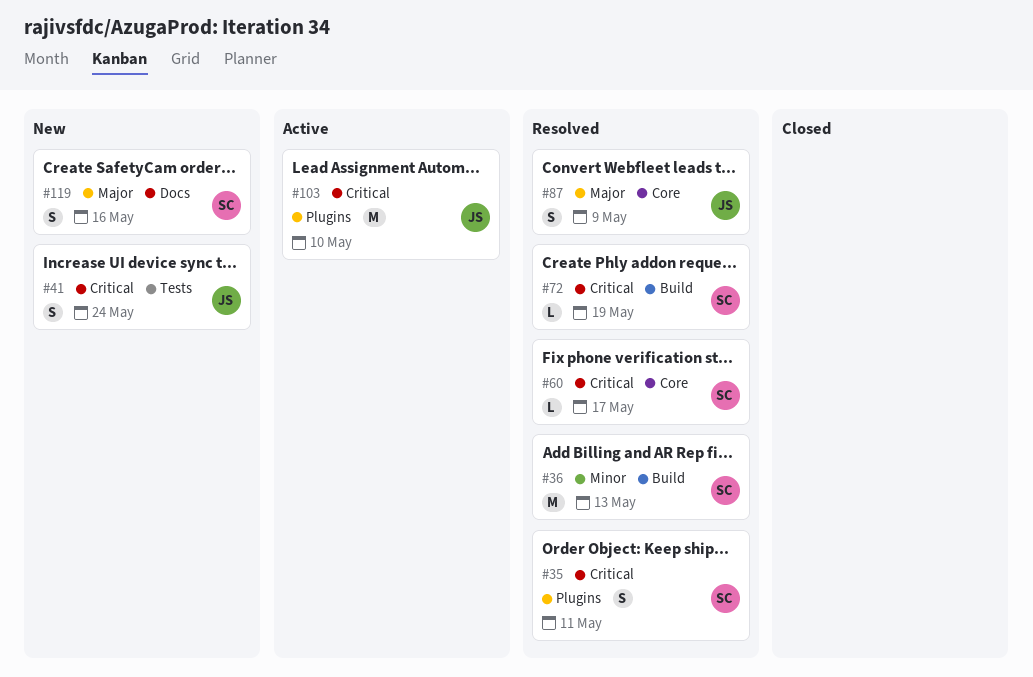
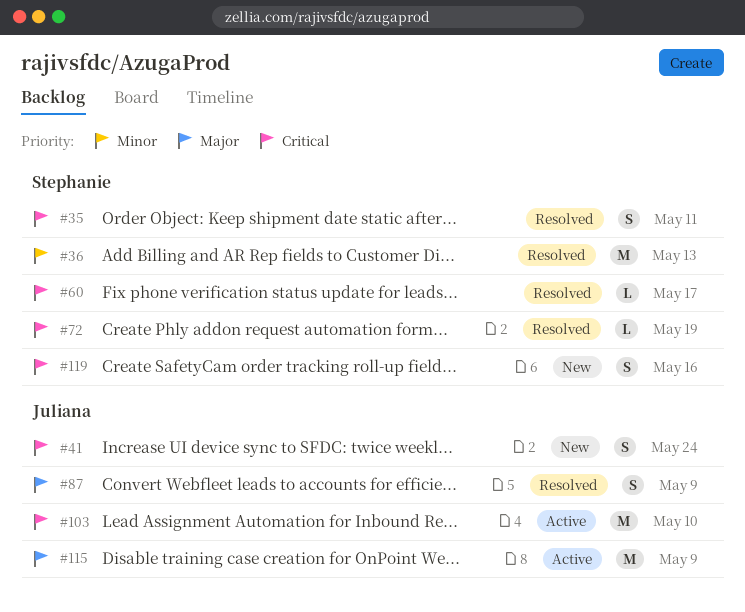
#115: none -> present
#119, priority: Major -> Critical

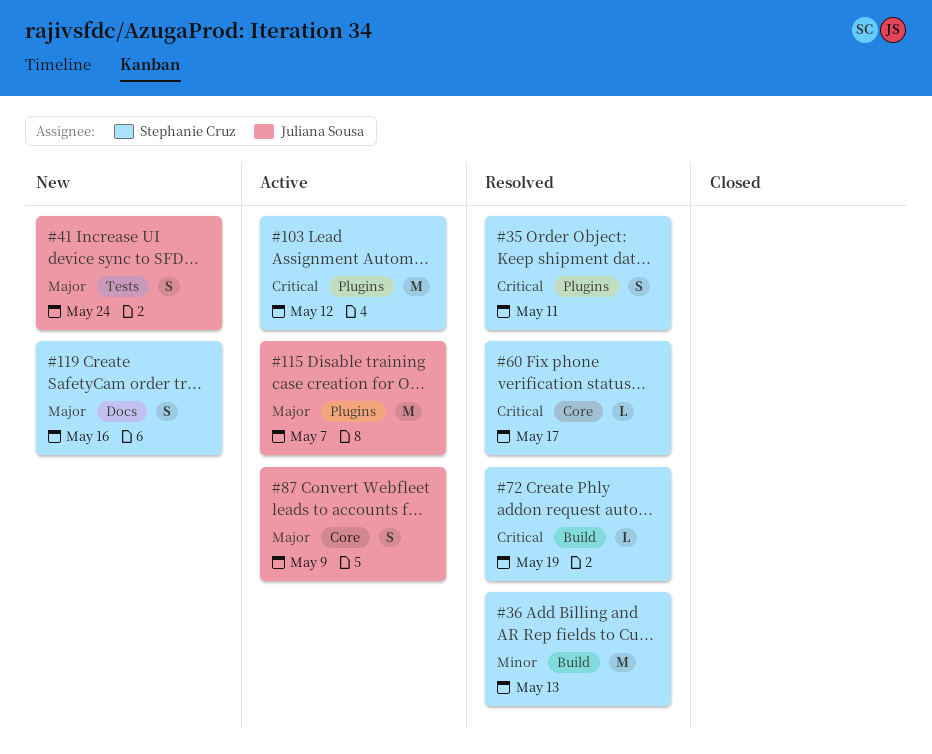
#41, priority: Critical -> Major
#87, status: Resolved -> Active
#103, owner: Juliana Sousa -> Stephanie Cruz
#103, due: May 10 -> May 12
#115, due: May 9 -> May 7
#119, priority: Critical -> Major

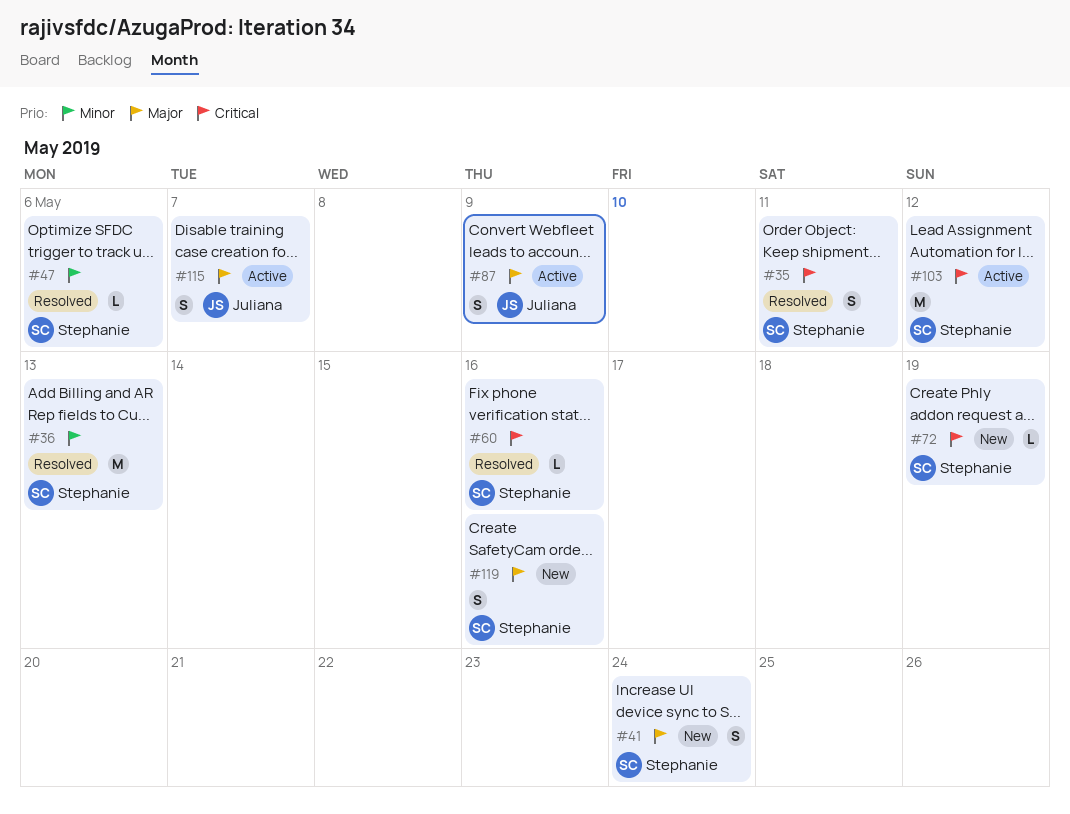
#41, owner: Juliana Sousa -> Stephanie Cruz
#47: none -> present
#60, due: May 17 -> May 16
#72, status: Resolved -> New
#115, estimate: M -> S

